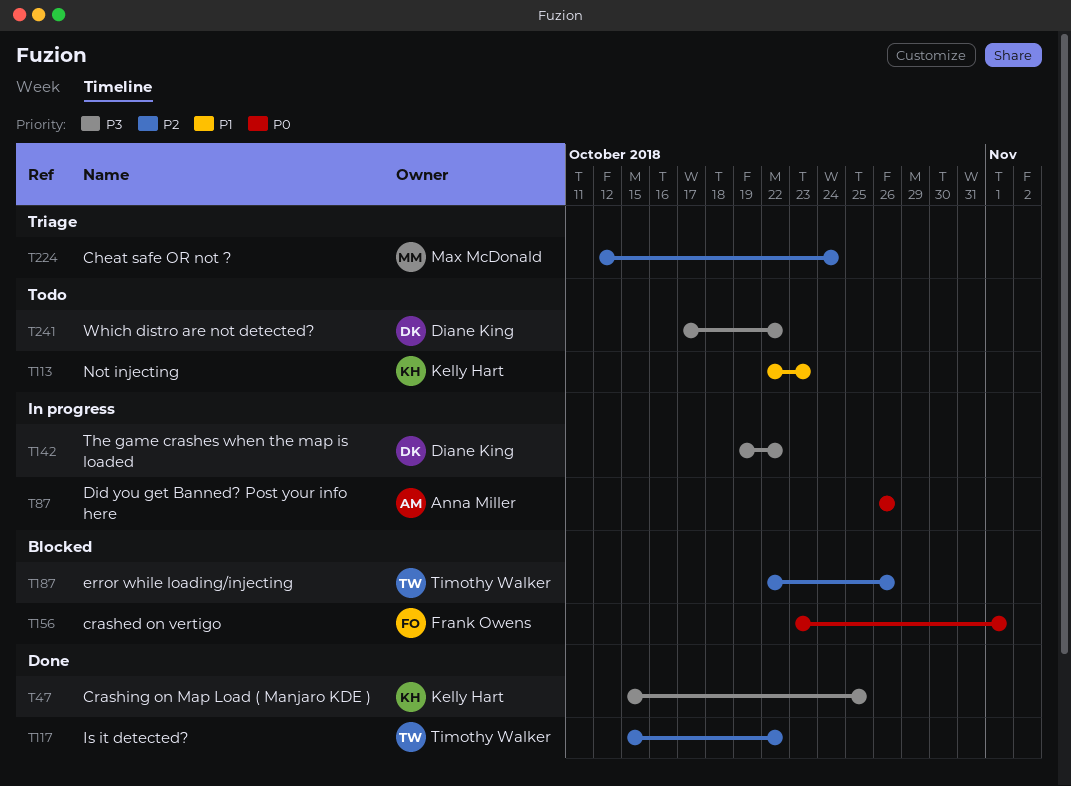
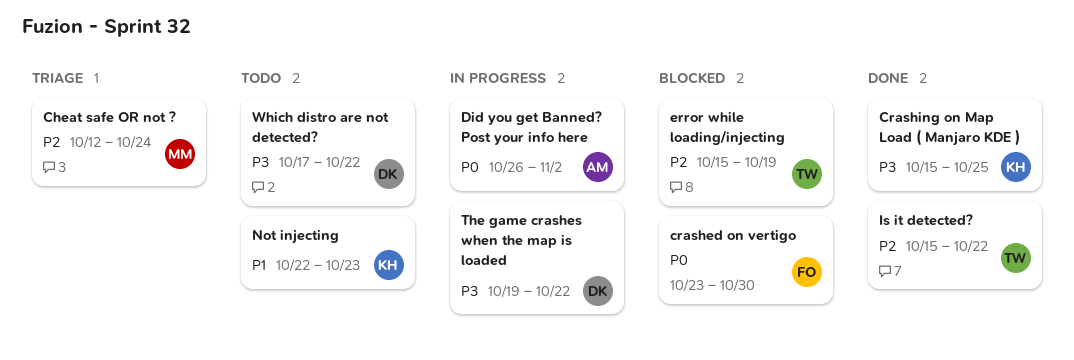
crashed on vertigo, due: Nov 1 -> Oct 30
Did you get Banned? Post your info here, due: Oct 26 -> Nov 2
error while loading/injecting, start: Oct 22 -> Oct 15
error while loading/injecting, due: Oct 26 -> Oct 19

